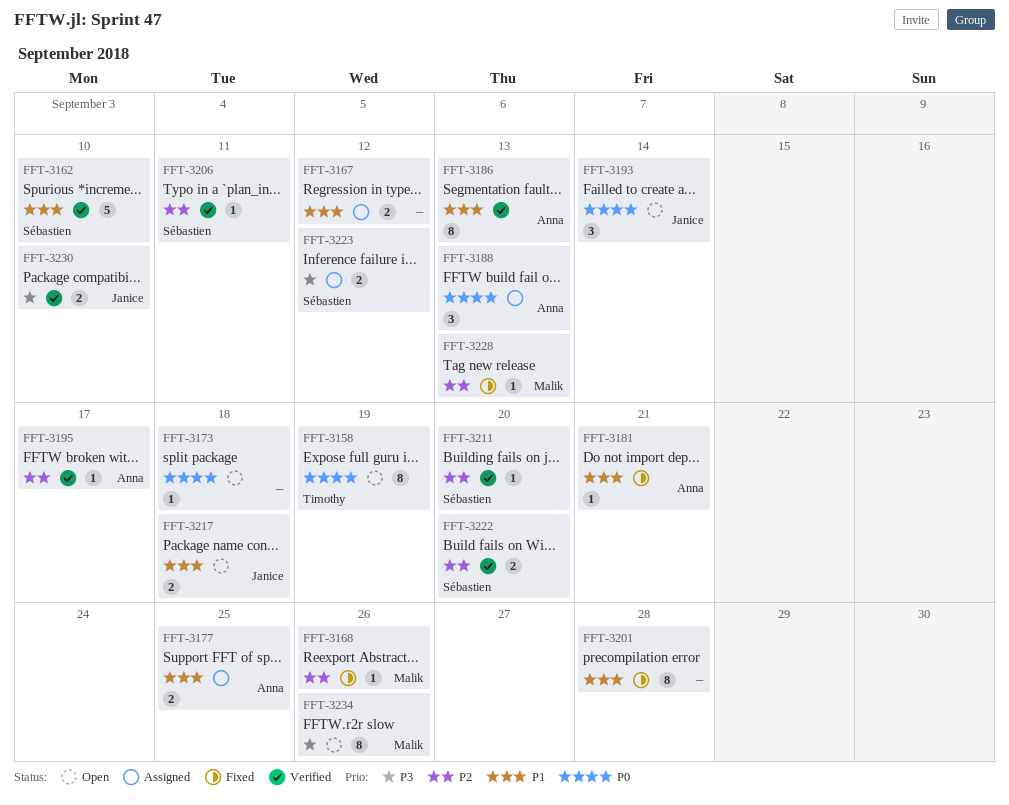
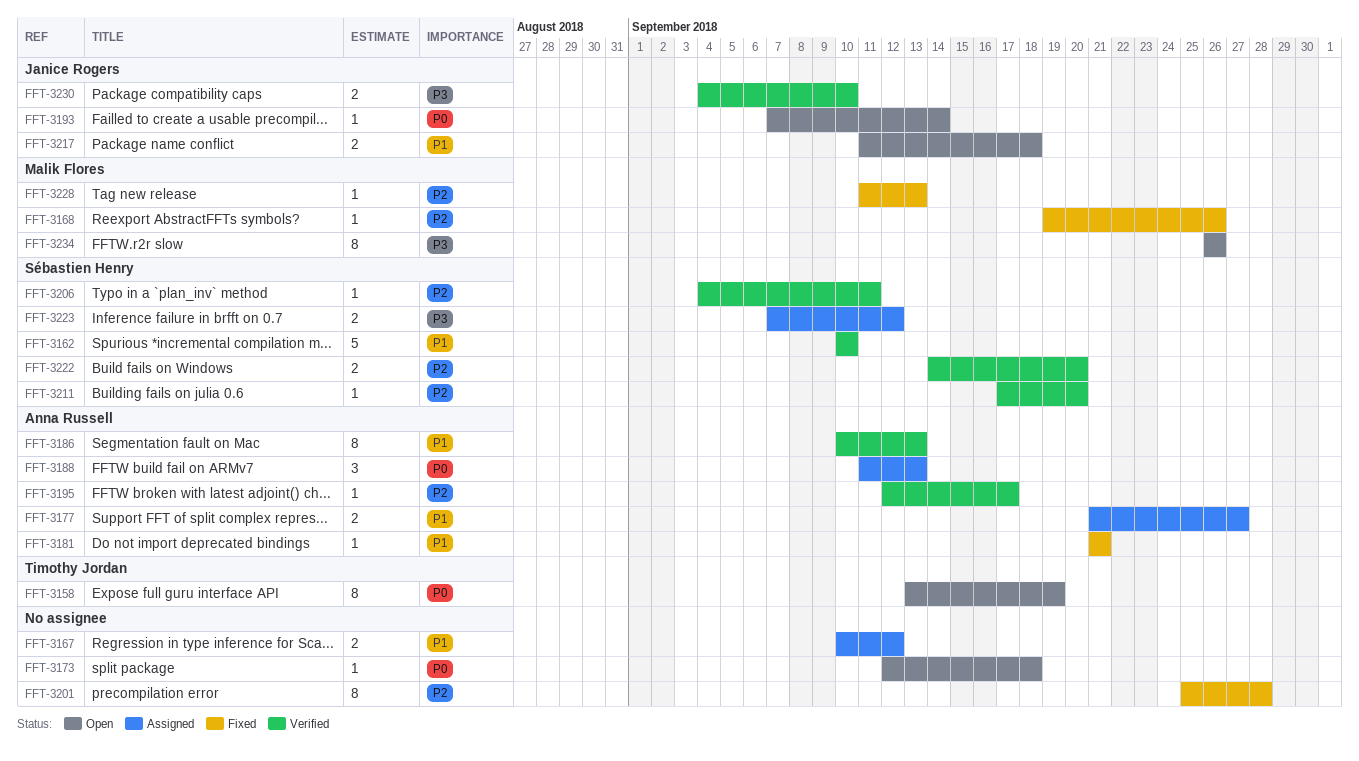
FFT-3177, due: Sep 25 -> Sep 27
FFT-3193, estimate: 3 -> 1
FFT-3201, priority: P1 -> P2

